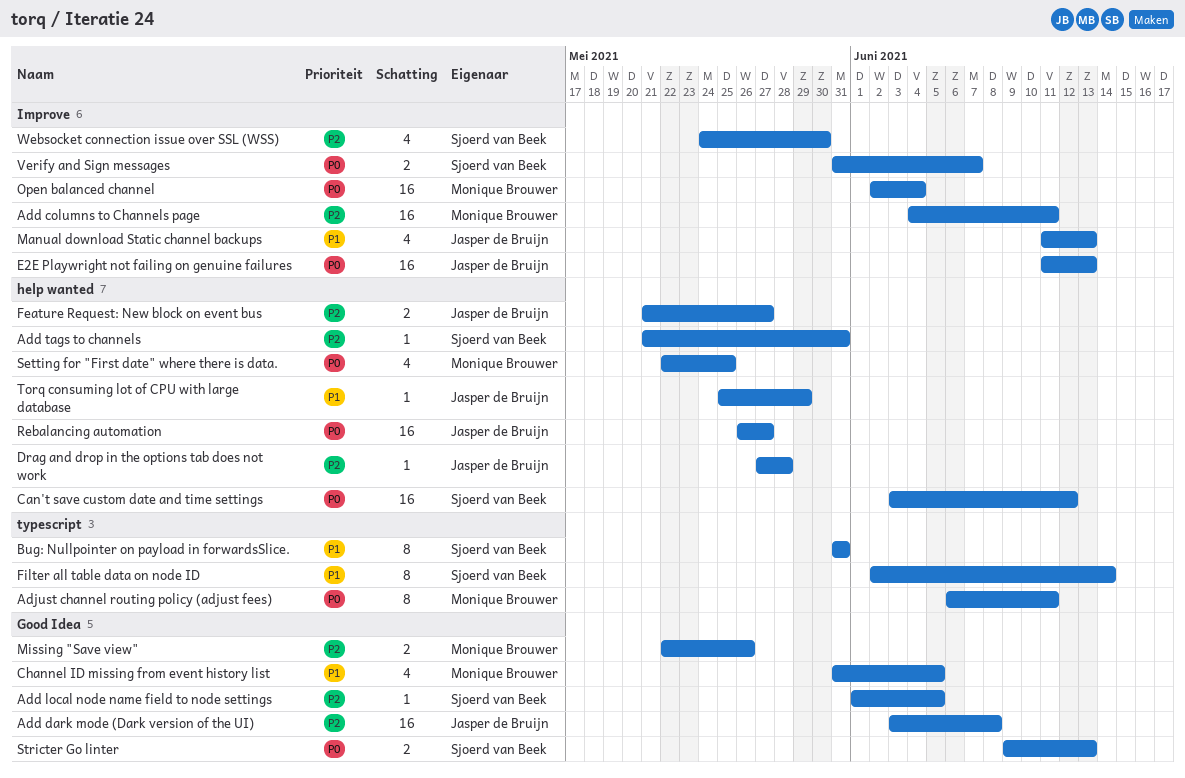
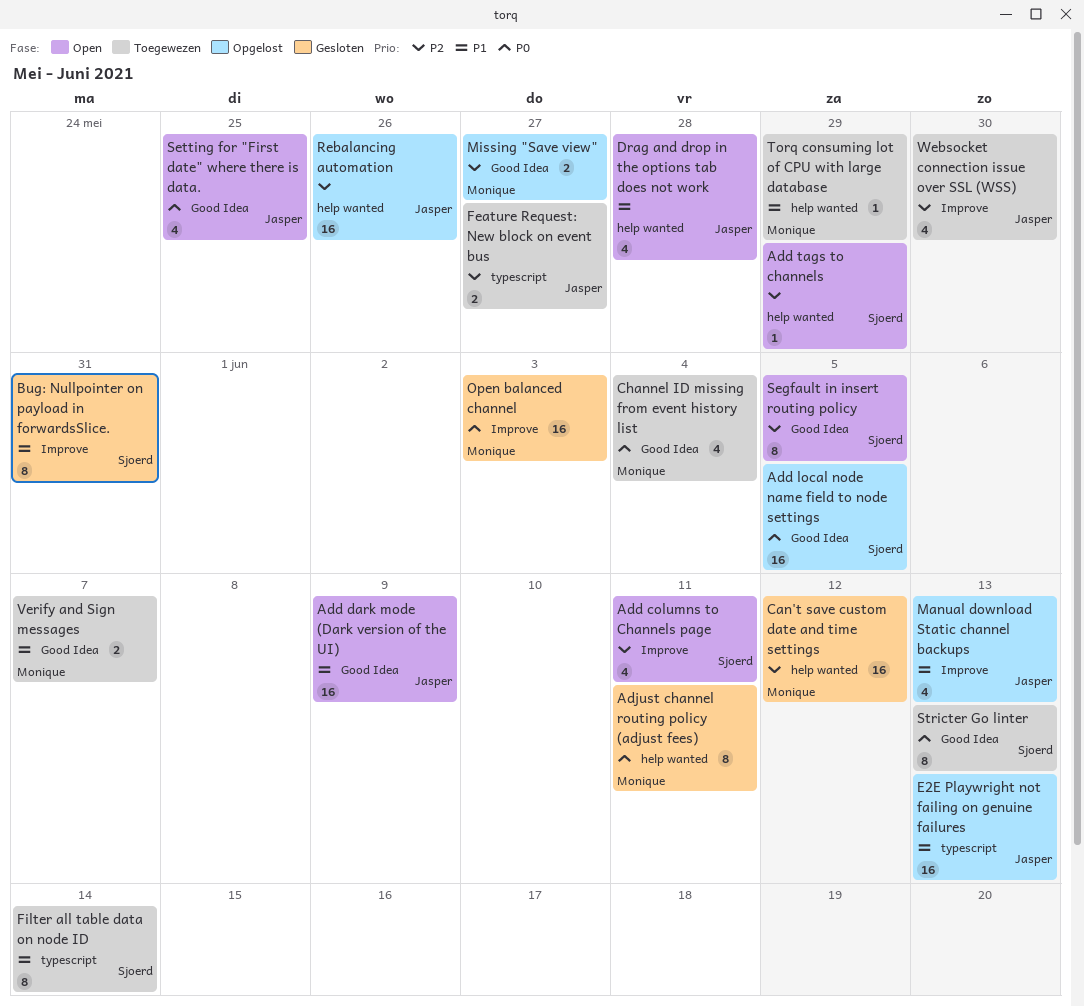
Add columns to Channels page, owner: Monique Brouwer -> Sjoerd van Beek
Add columns to Channels page, estimate: 16 -> 4
Add dark mode (Dark version of the UI), priority: P2 -> P1
Add dark mode (Dark version of the UI), due: Jun 8 -> Jun 9
Add local node name field to node settings, priority: P2 -> P0
Add local node name field to node settings, estimate: 1 -> 16
Add tags to channels, due: May 31 -> May 29
Adjust channel routing policy (adjust fees), label: typescript -> help wanted
Bug: Nullpointer on payload in forwardsSlice., label: typescript -> Improve
Can't save custom date and time settings, owner: Sjoerd van Beek -> Monique Brouwer
Can't save custom date and time settings, priority: P0 -> P2
Channel ID missing from event history list, priority: P1 -> P0
Channel ID missing from event history list, due: Jun 5 -> Jun 4
Drag and drop in the options tab does not work, priority: P2 -> P1
Drag and drop in the options tab does not work, estimate: 1 -> 4
E2E Playwright not failing on genuine failures, priority: P0 -> P1
E2E Playwright not failing on genuine failures, label: Improve -> typescript
Feature Request: New block on event bus, label: help wanted -> typescript
Missing "Save view", due: May 26 -> May 27
Open balanced channel, due: Jun 4 -> Jun 3
Rebalancing automation, priority: P0 -> P2
Rebalancing automation, due: May 27 -> May 26
Segfault in insert routing policy: none -> present
Setting for "First date" where there is data., owner: Monique Brouwer -> Jasper de Bruijn
Setting for "First date" where there is data., label: help wanted -> Good Idea
Stricter Go linter, estimate: 2 -> 8
Torq consuming lot of CPU with large database, owner: Jasper de Bruijn -> Monique Brouwer
Verify and Sign messages, owner: Sjoerd van Beek -> Monique Brouwer
Verify and Sign messages, priority: P0 -> P1
Verify and Sign messages, label: Improve -> Good Idea
Websocket connection issue over SSL (WSS), owner: Sjoerd van Beek -> Jasper de Bruijn

